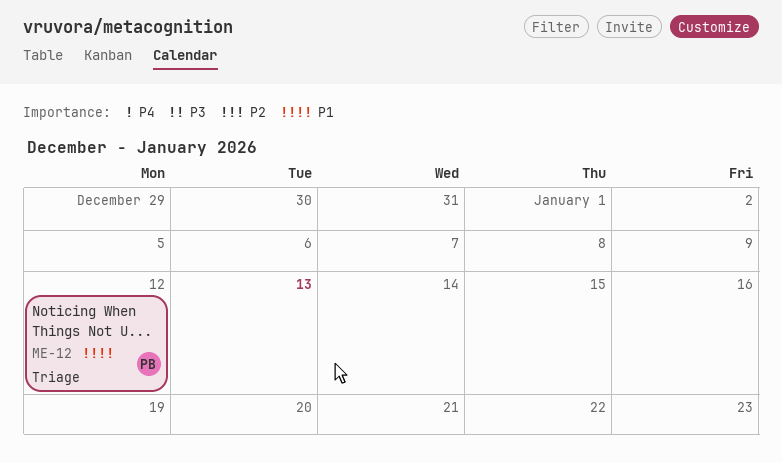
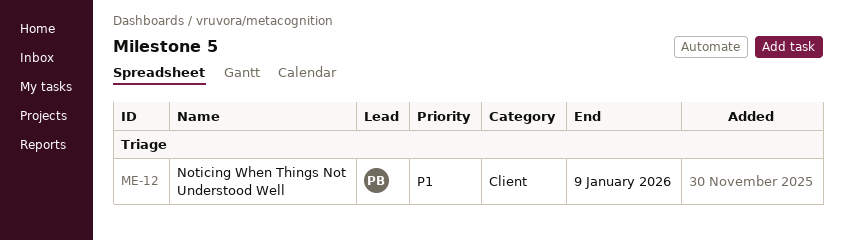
ME-12, due: Jan 12 -> Jan 9

